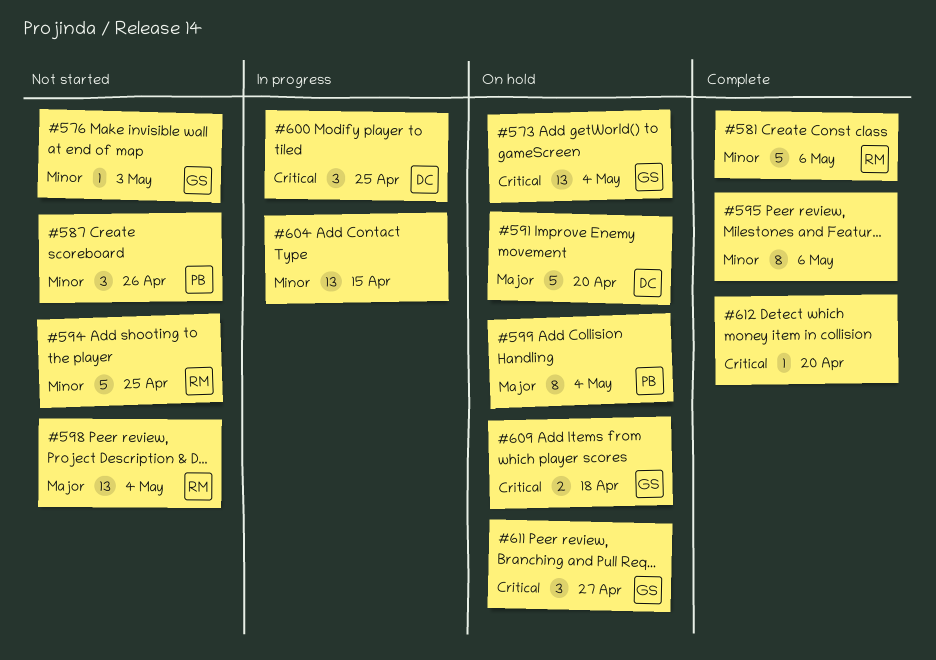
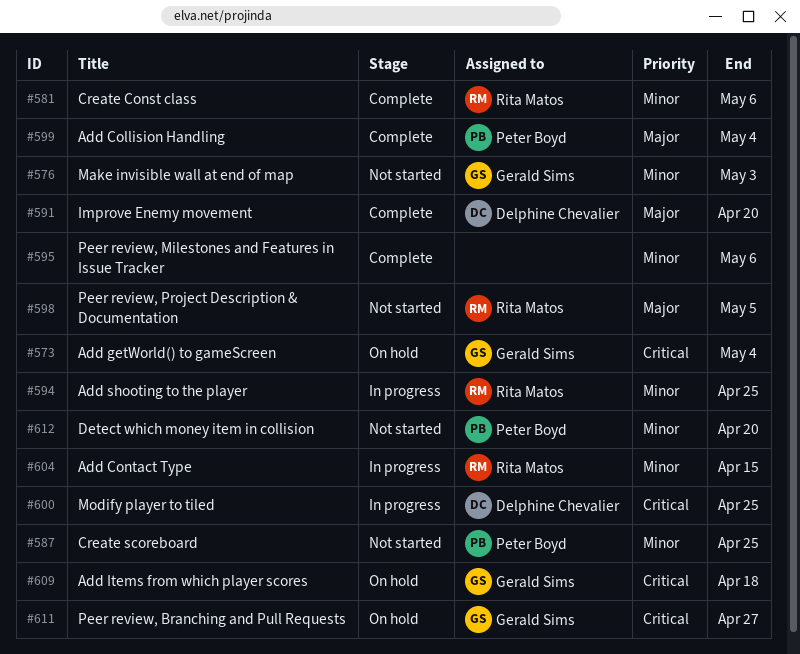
#587, due: Apr 26 -> Apr 25
#591, status: On hold -> Complete
#594, status: Not started -> In progress
#598, due: May 4 -> May 5
#599, status: On hold -> Complete
#604, owner: none -> Rita Matos
#612, status: Complete -> Not started
#612, owner: none -> Peter Boyd
#612, priority: Critical -> Minor

